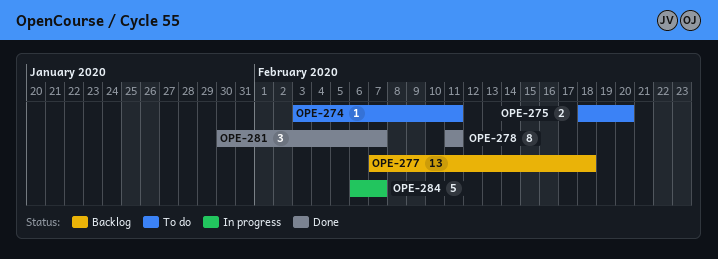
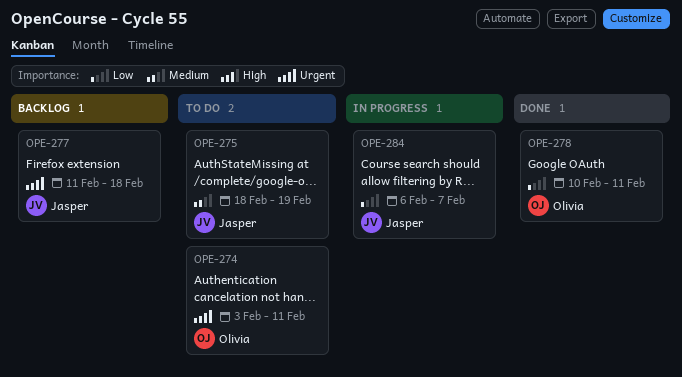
OPE-275, due: Feb 20 -> Feb 19
OPE-277, start: Feb 7 -> Feb 11
OPE-278, start: Feb 11 -> Feb 10
OPE-281: present -> none

